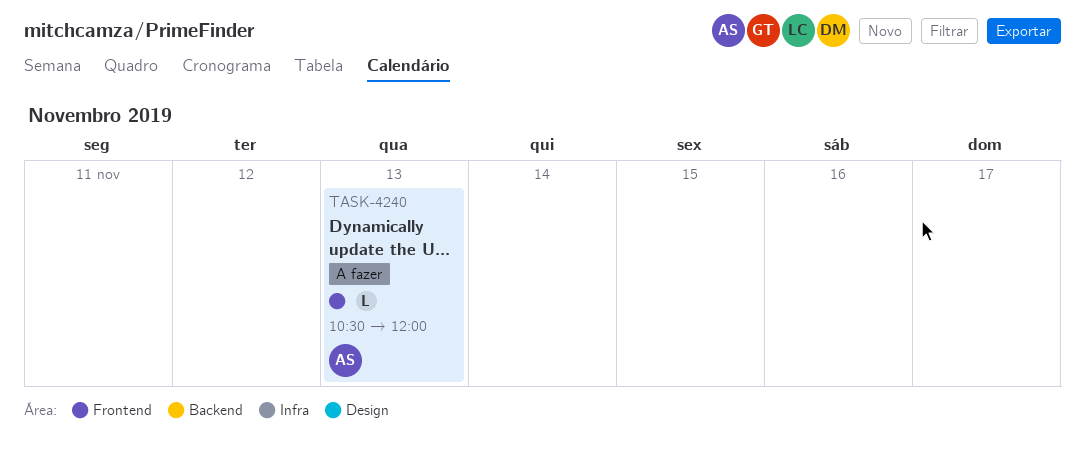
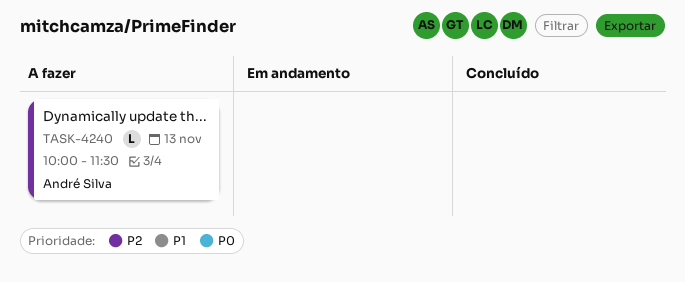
TASK-4240, begins: 10:30 -> 10:00
TASK-4240, ends: 12:00 -> 11:30

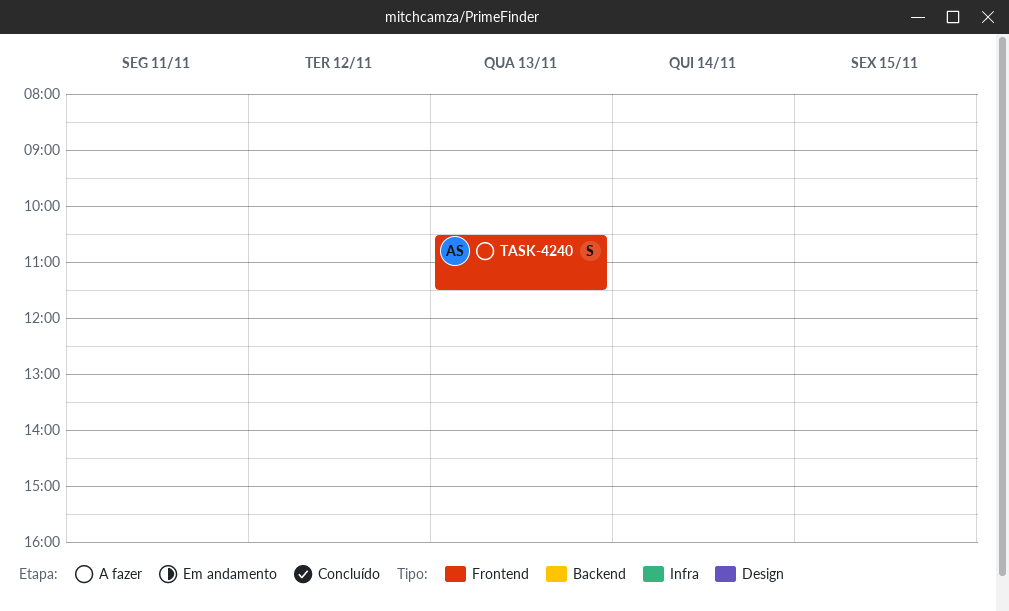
TASK-4240, estimate: L -> S
TASK-4240, begins: 10:00 -> 10:30

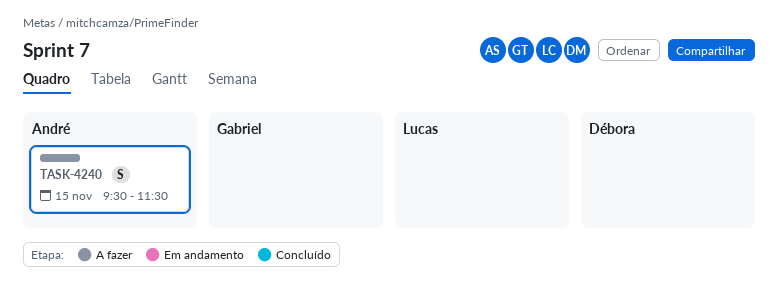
TASK-4240, day: Nov 13 -> Nov 15
TASK-4240, begins: 10:30 -> 09:30

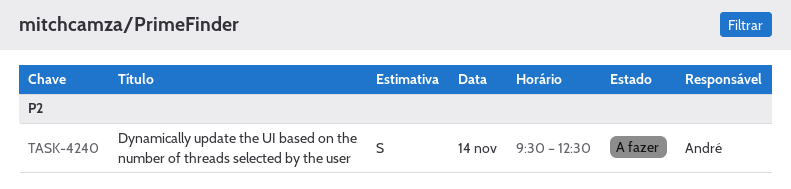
TASK-4240, day: Nov 15 -> Nov 14
TASK-4240, ends: 11:30 -> 12:30

